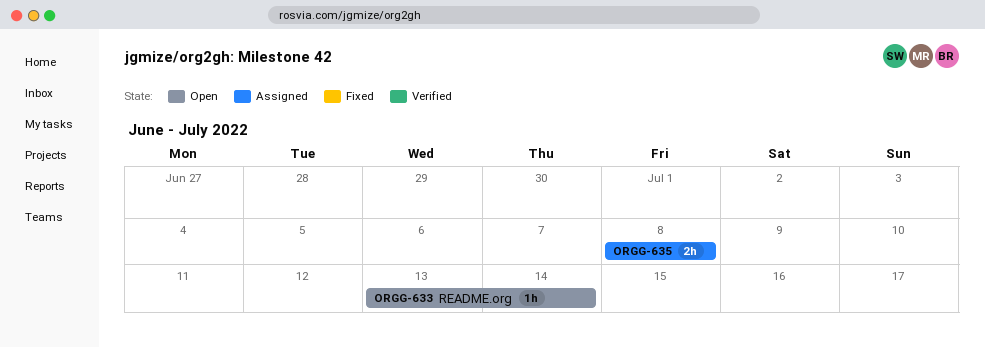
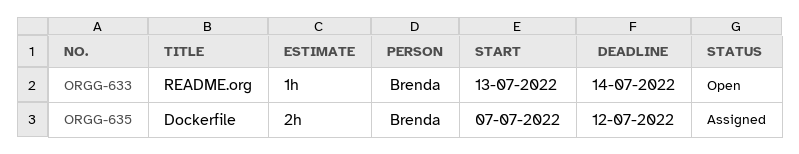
ORGG-635, start: Jul 8 -> Jul 7
ORGG-635, due: Jul 8 -> Jul 12

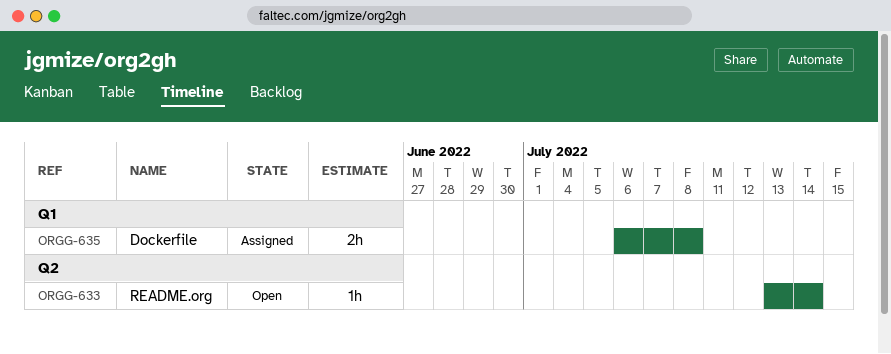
ORGG-635, start: Jul 7 -> Jul 6
ORGG-635, due: Jul 12 -> Jul 8

